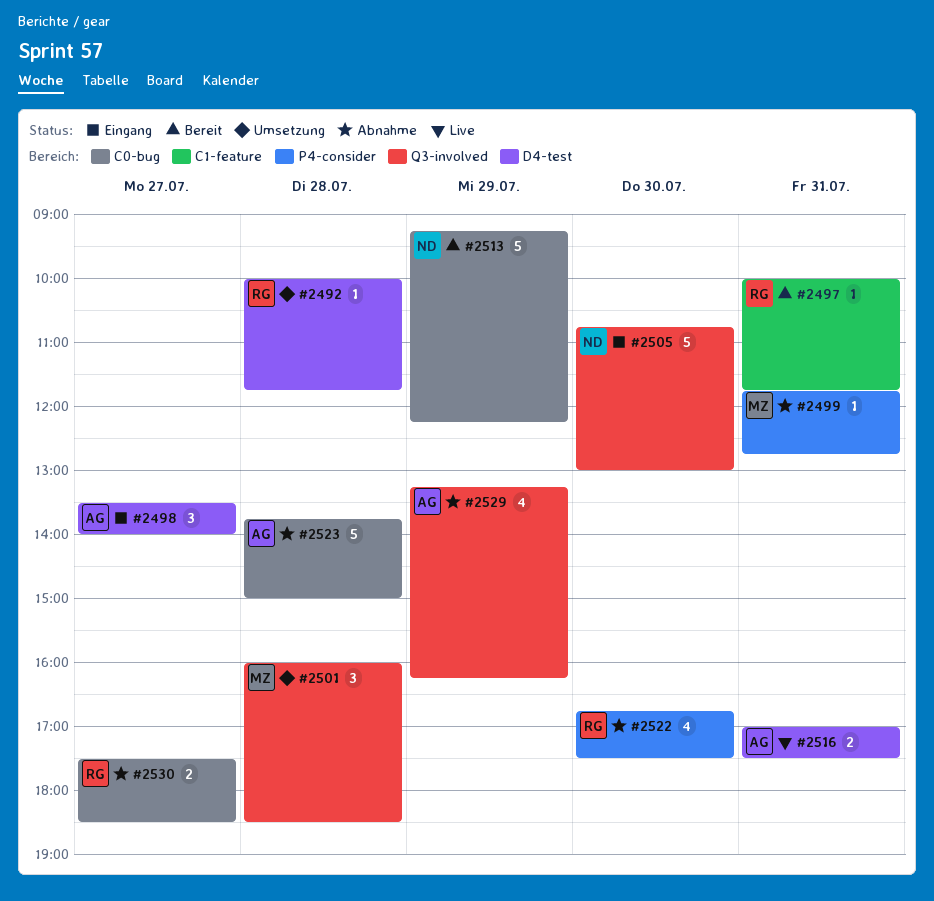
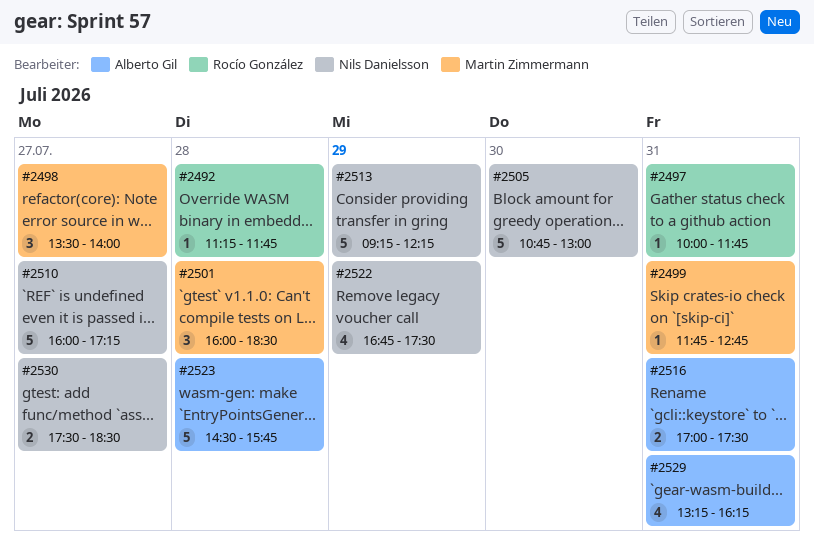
#2492, begins: 10:00 -> 11:15
#2498, owner: Alberto Gil -> Martin Zimmermann
#2510: none -> present
#2522, owner: Rocío González -> Nils Danielsson
#2522, day: Jul 30 -> Jul 29
#2523, begins: 13:45 -> 14:30
#2523, ends: 15:00 -> 15:45
#2529, day: Jul 29 -> Jul 31
#2530, owner: Rocío González -> Nils Danielsson

